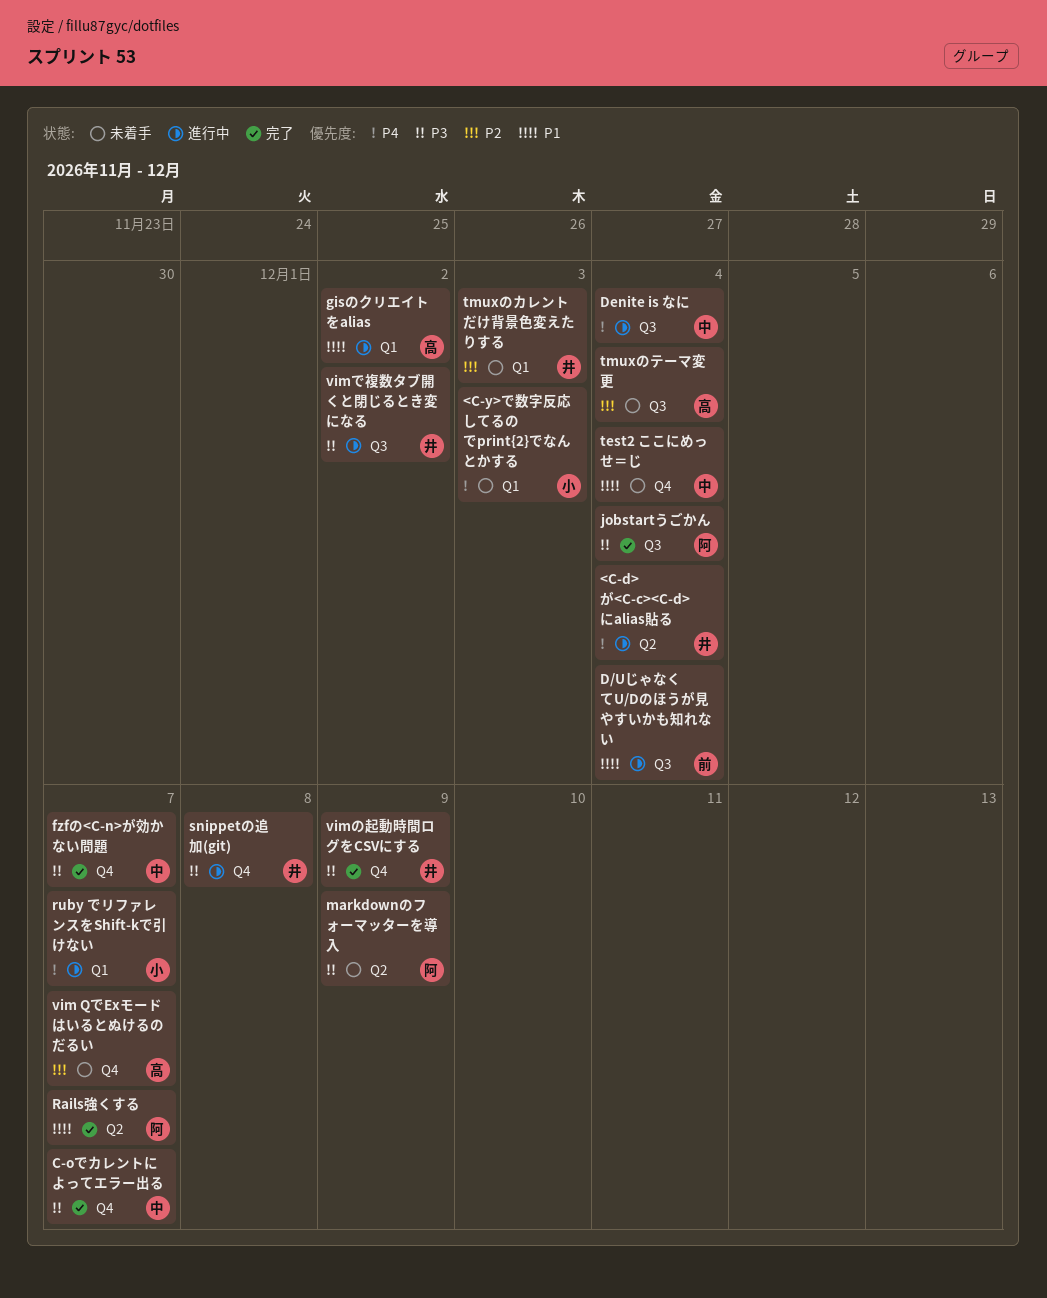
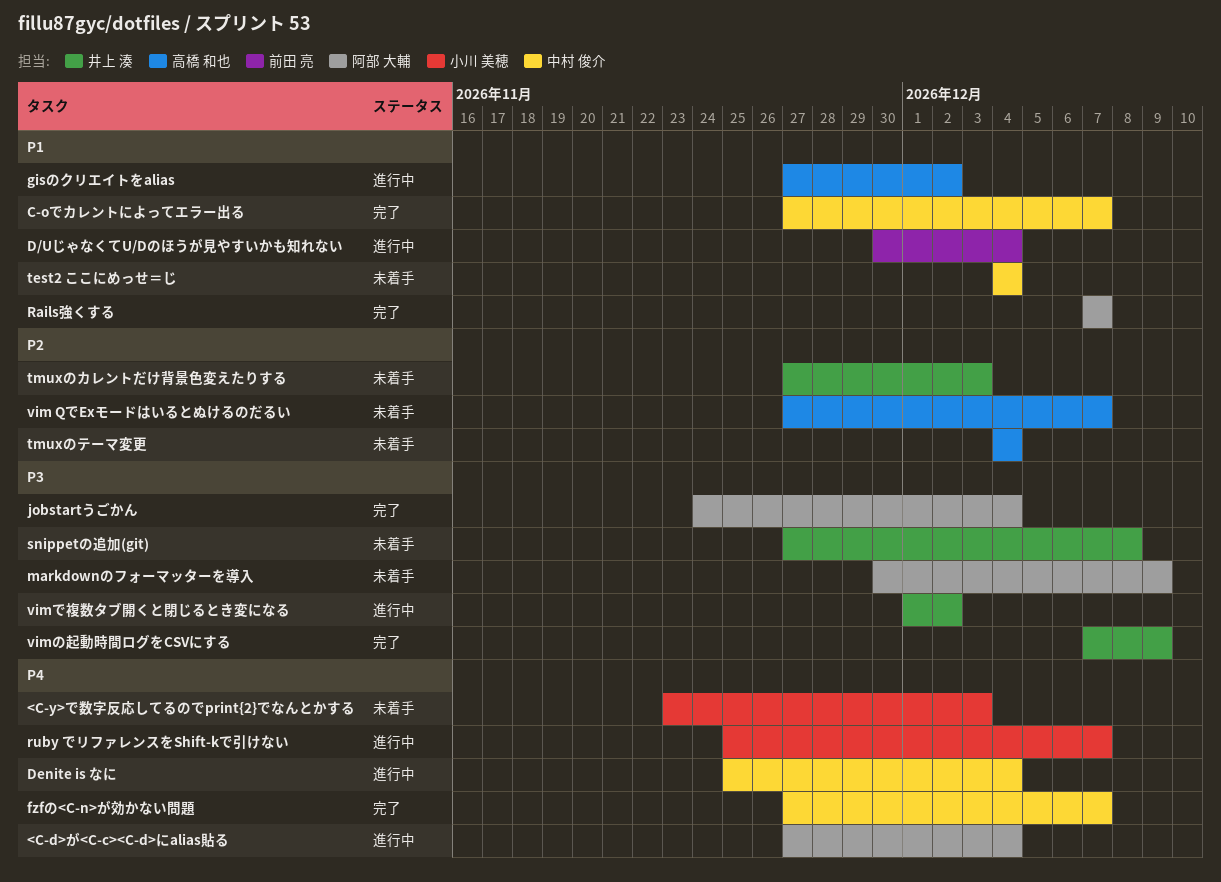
<C-d>が<C-c><C-d>にalias貼る, owner: 井上 湊 -> 阿部 大輔
C-oでカレントによってエラー出る, priority: P3 -> P1
fzfの<C-n>が効かない問題, priority: P3 -> P4
snippetの追加(git), status: 進行中 -> 未着手

